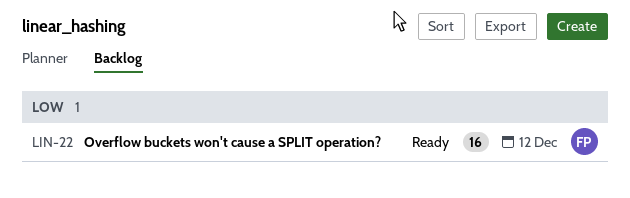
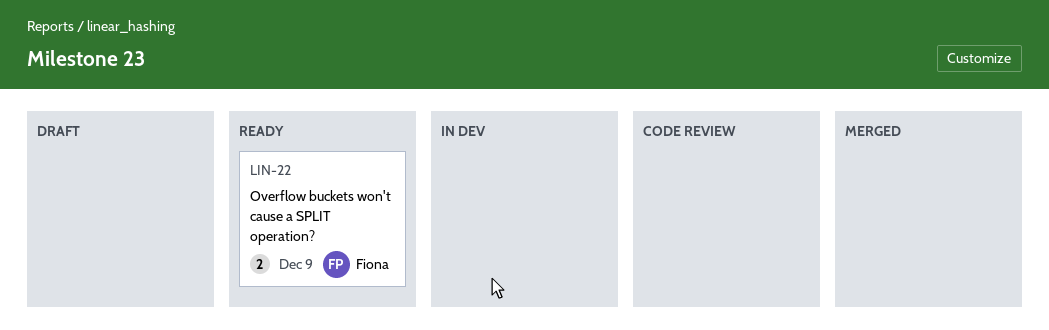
LIN-22, estimate: 16 -> 2
LIN-22, due: Dec 12 -> Dec 9

